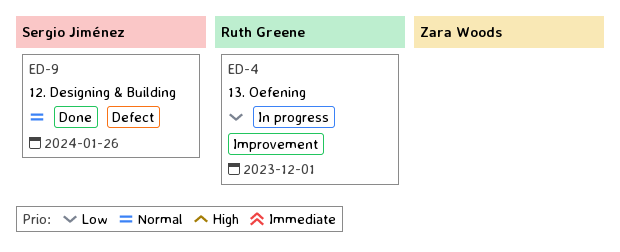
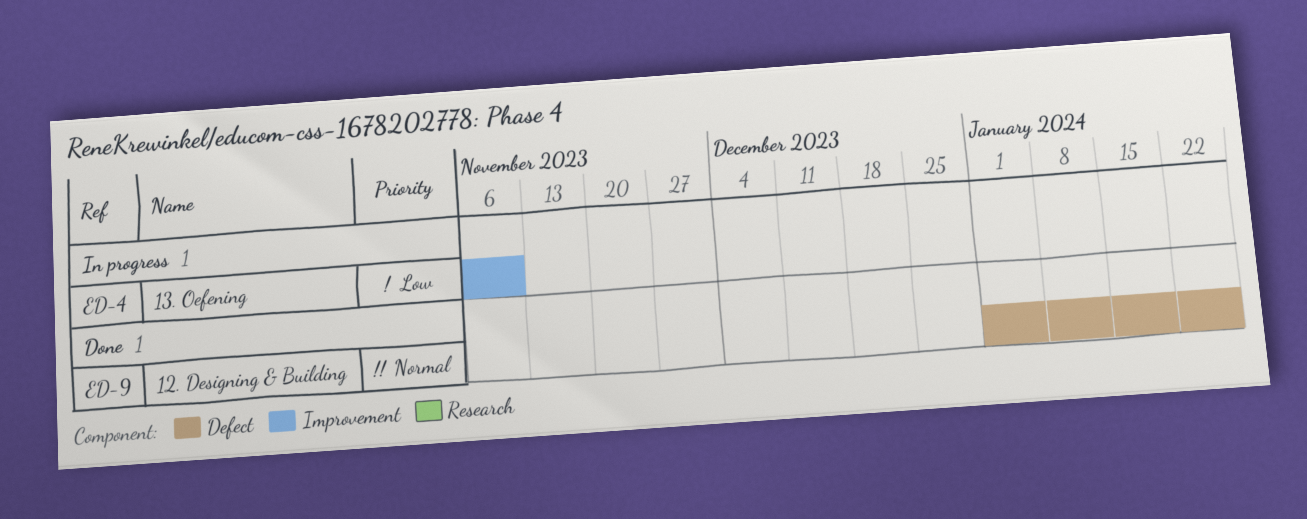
ED-4, due: Dec 1 -> Nov 10

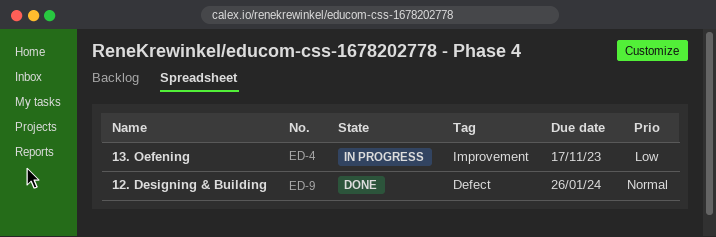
ED-4, due: Nov 10 -> Nov 17

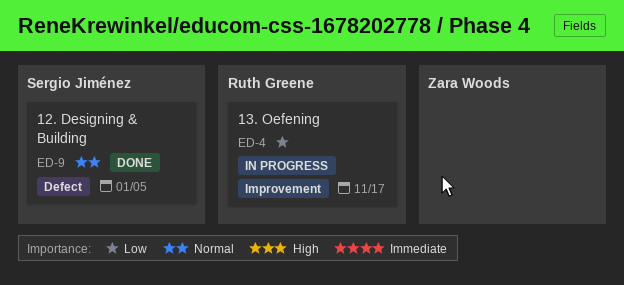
ED-9, due: Jan 26 -> Jan 5

